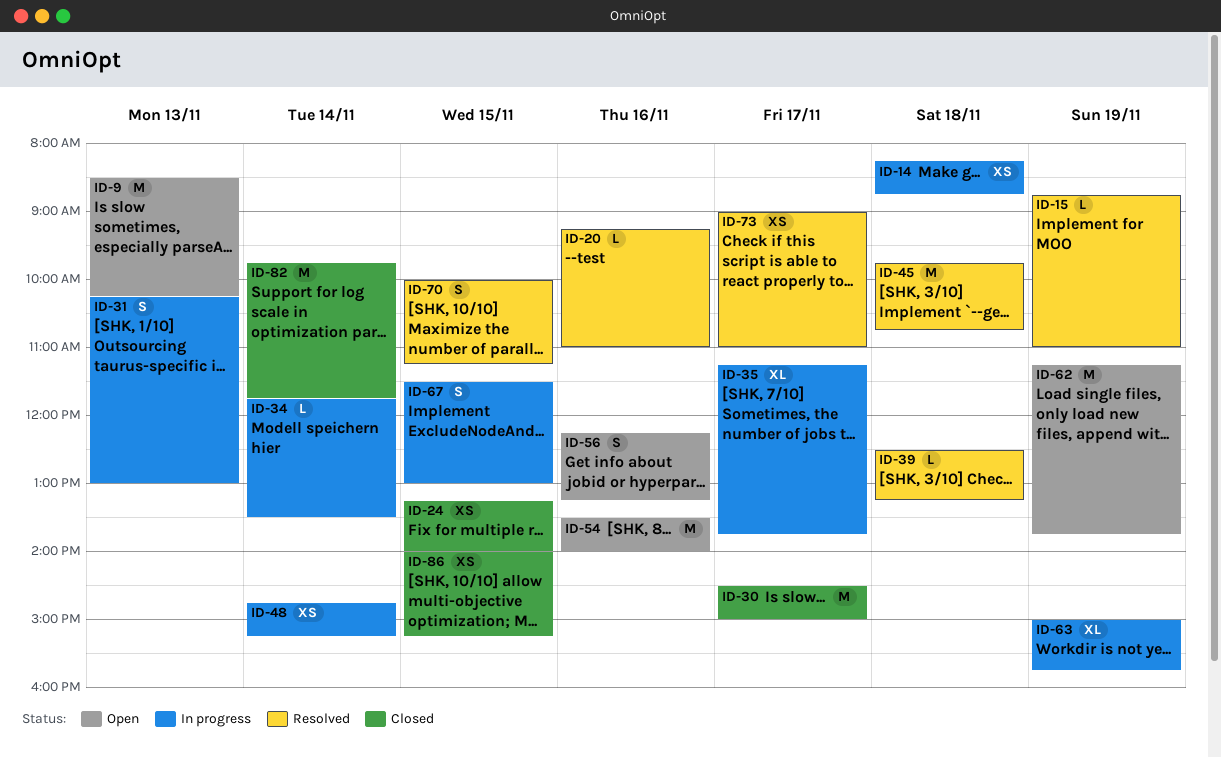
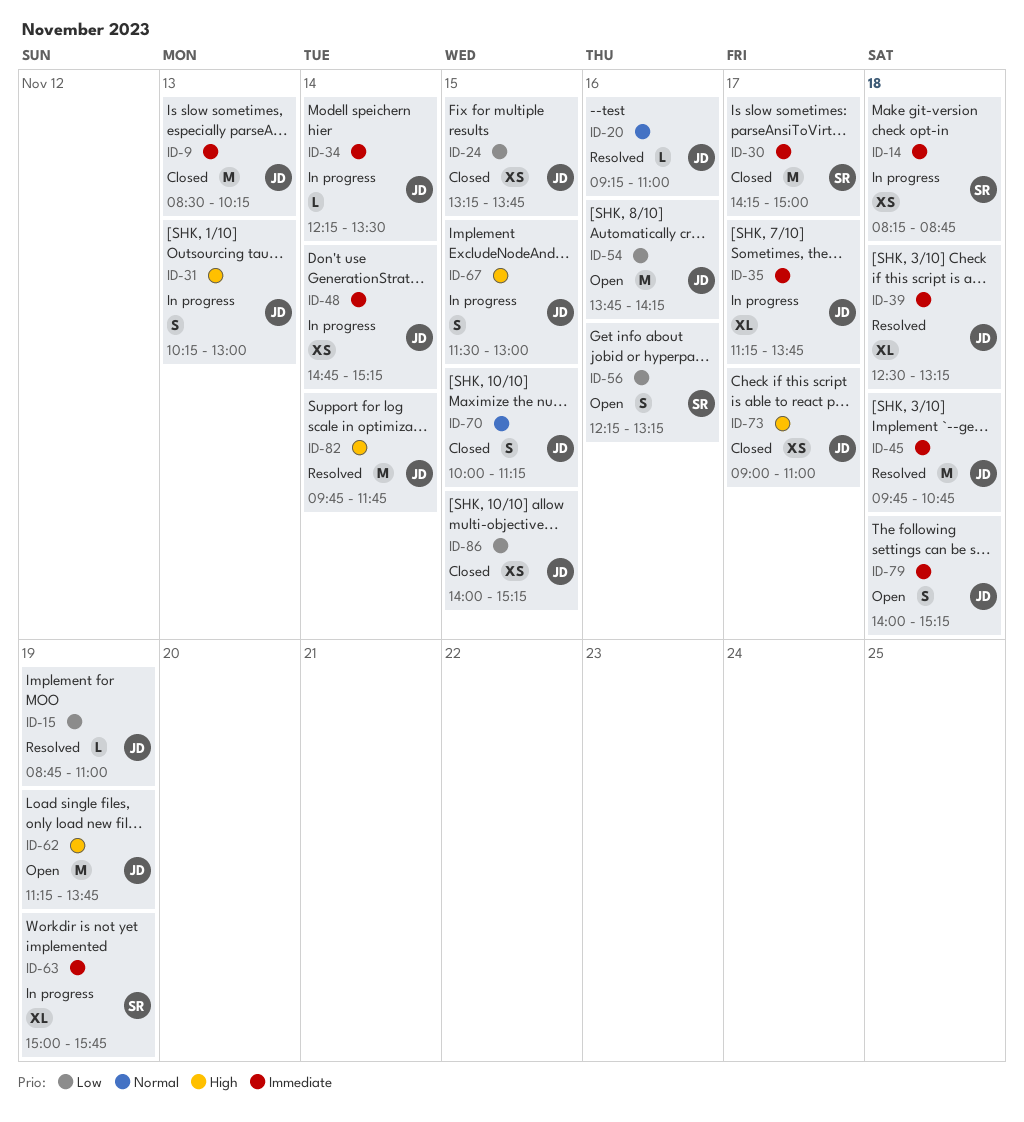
ID-9, status: Open -> Closed
ID-24, ends: 14:00 -> 13:45
ID-30, begins: 14:30 -> 14:15
ID-34, begins: 11:45 -> 12:15
ID-39, estimate: L -> XL
ID-54, begins: 13:30 -> 13:45
ID-54, ends: 14:00 -> 14:15
ID-70, status: Resolved -> Closed
ID-73, status: Resolved -> Closed
ID-79: none -> present
ID-82, status: Closed -> Resolved

